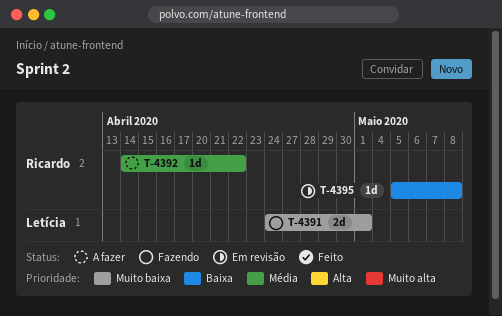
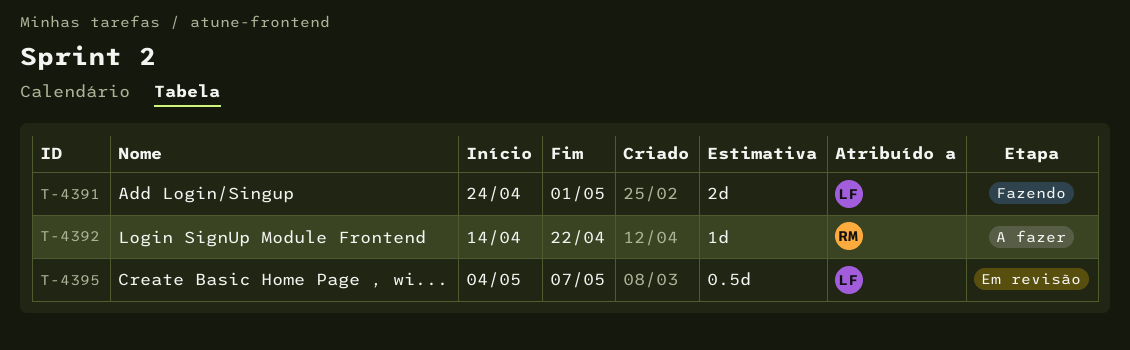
T-4395, owner: Ricardo -> Letícia
T-4395, estimate: 1d -> 0.5d
T-4395, start: May 5 -> May 4
T-4395, due: May 8 -> May 7

